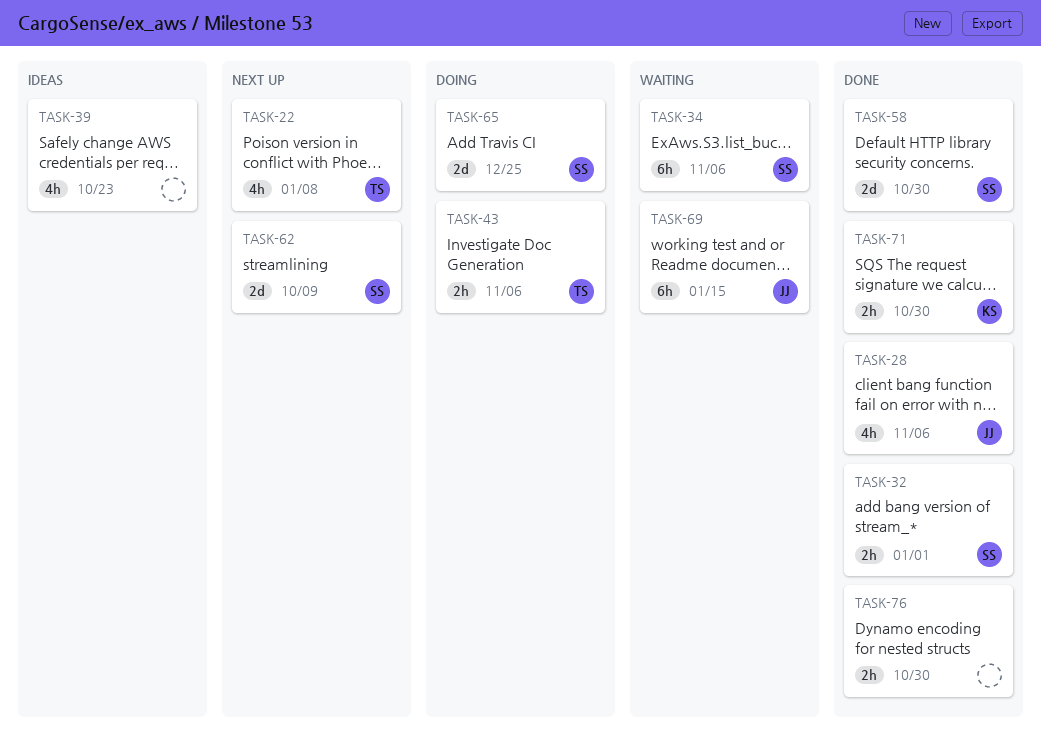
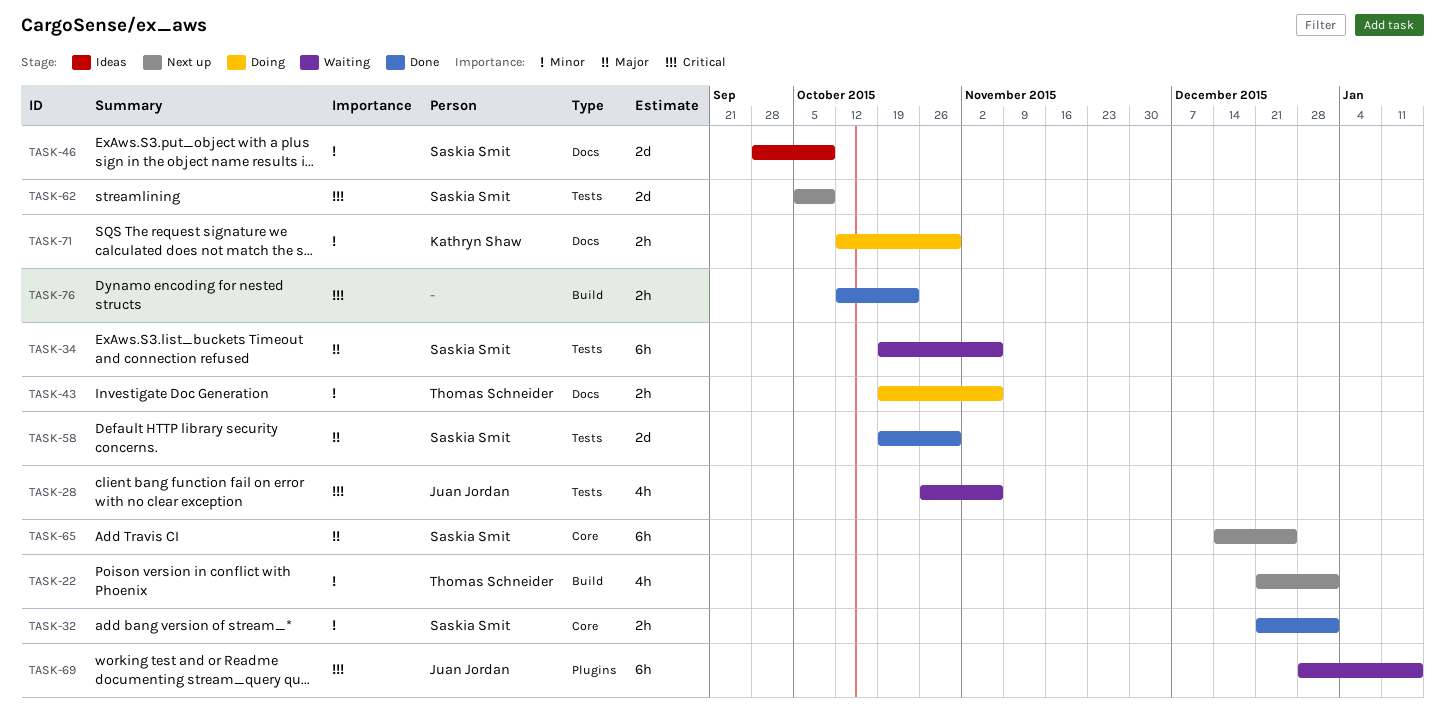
TASK-22, due: Jan 8 -> Jan 1
TASK-28, status: Done -> Waiting
TASK-39: present -> none
TASK-46: none -> present
TASK-65, status: Doing -> Next up
TASK-65, estimate: 2d -> 6h
TASK-71, status: Done -> Doing
TASK-76, due: Oct 30 -> Oct 23

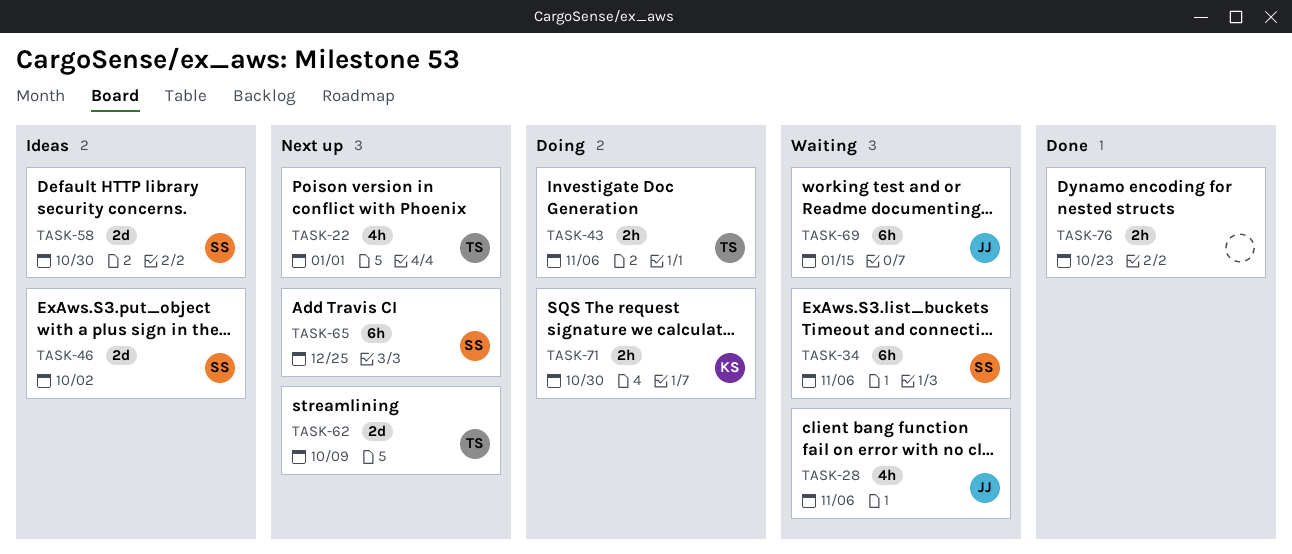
TASK-32: present -> none
TASK-46, due: Oct 9 -> Oct 2
TASK-58, status: Done -> Ideas
TASK-62, owner: Saskia Smit -> Thomas Schneider

